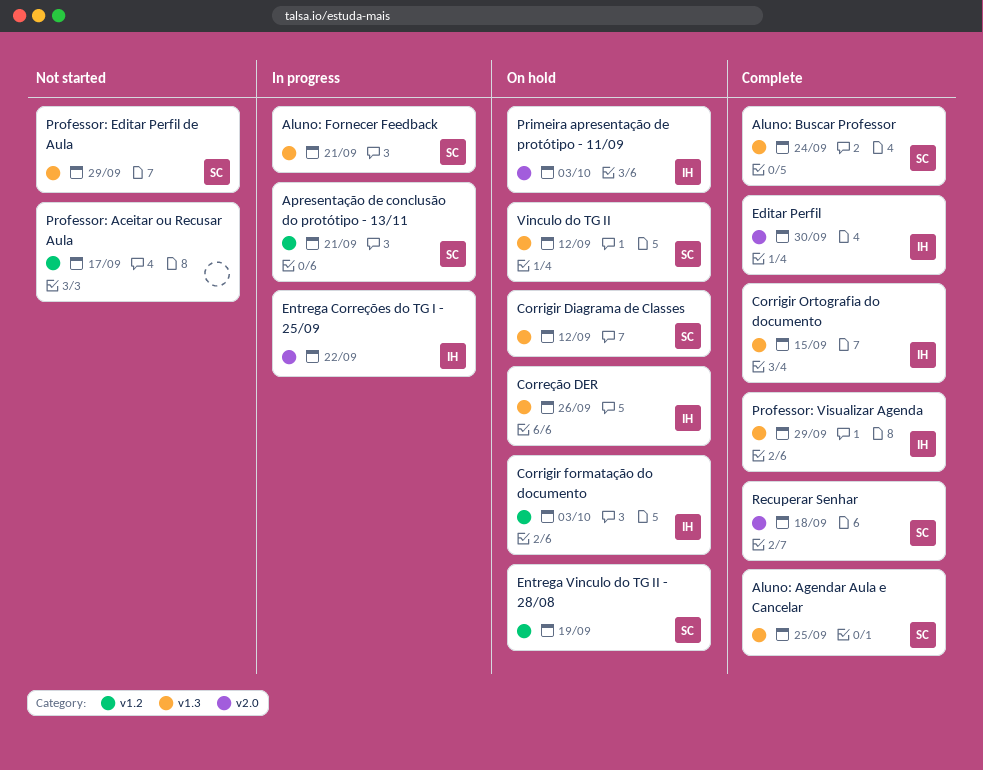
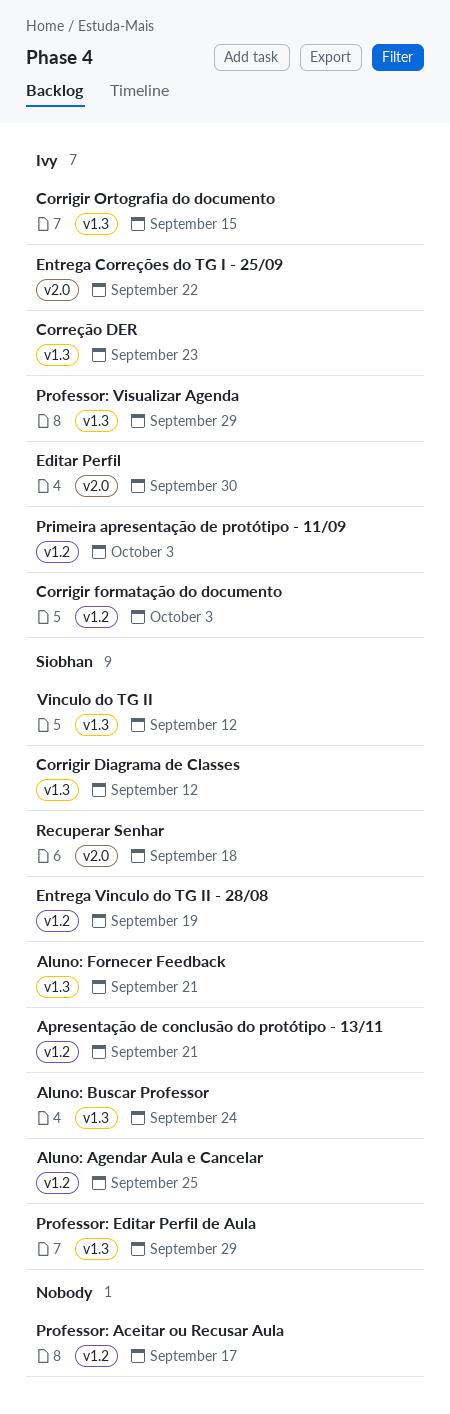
Aluno: Agendar Aula e Cancelar, label: v1.3 -> v1.2
Correção DER, due: Sep 26 -> Sep 23
Primeira apresentação de protótipo - 11/09, label: v2.0 -> v1.2

